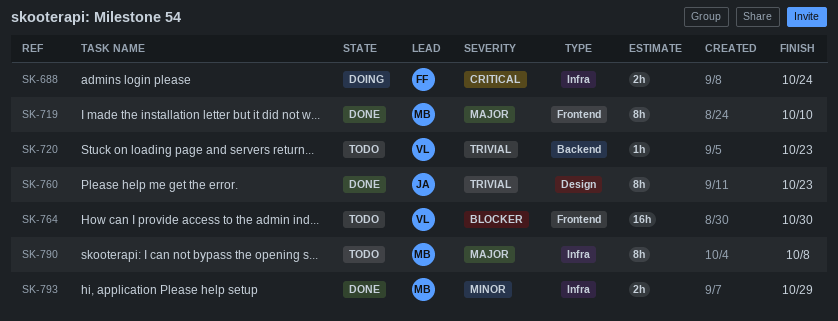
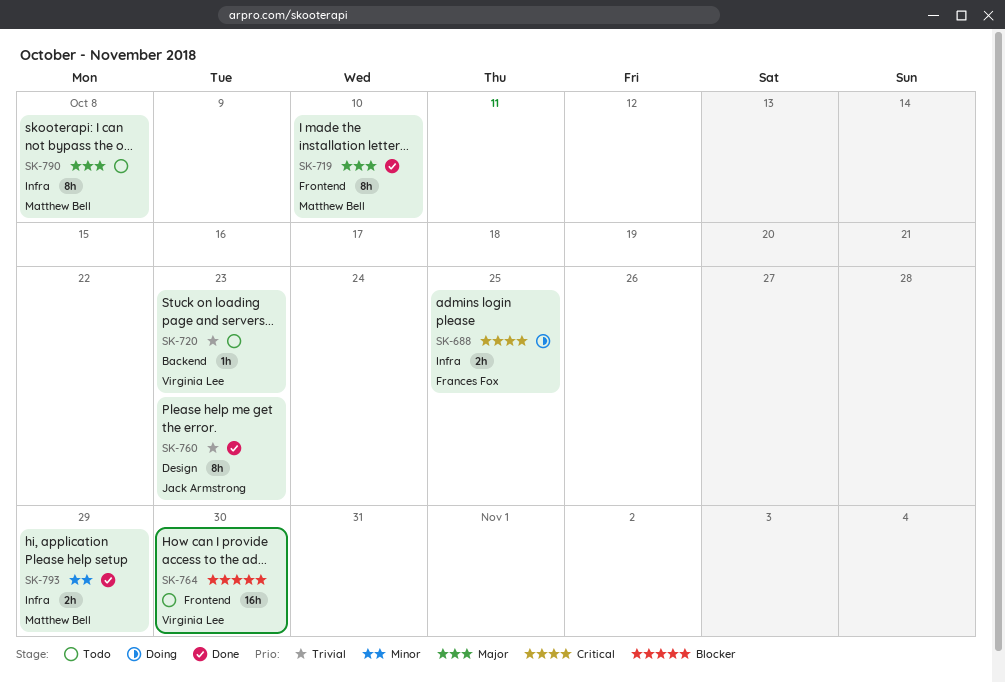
SK-688, due: Oct 24 -> Oct 25

